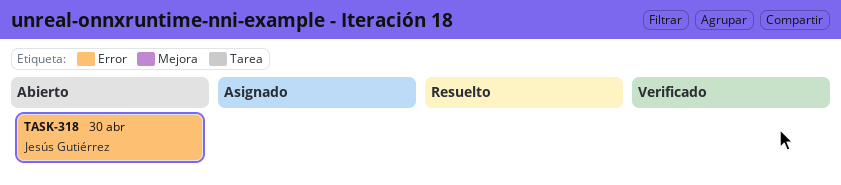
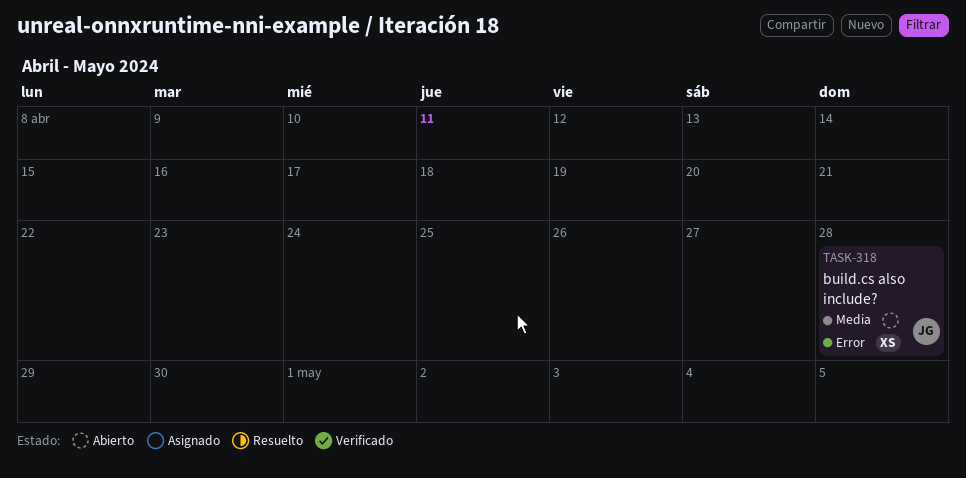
TASK-318, due: Apr 30 -> Apr 28

